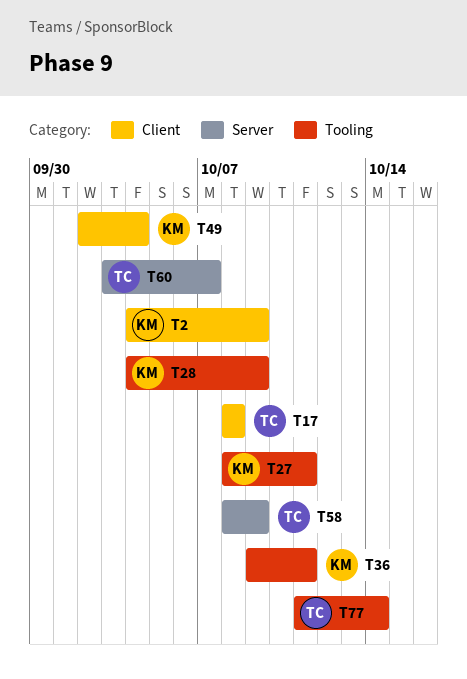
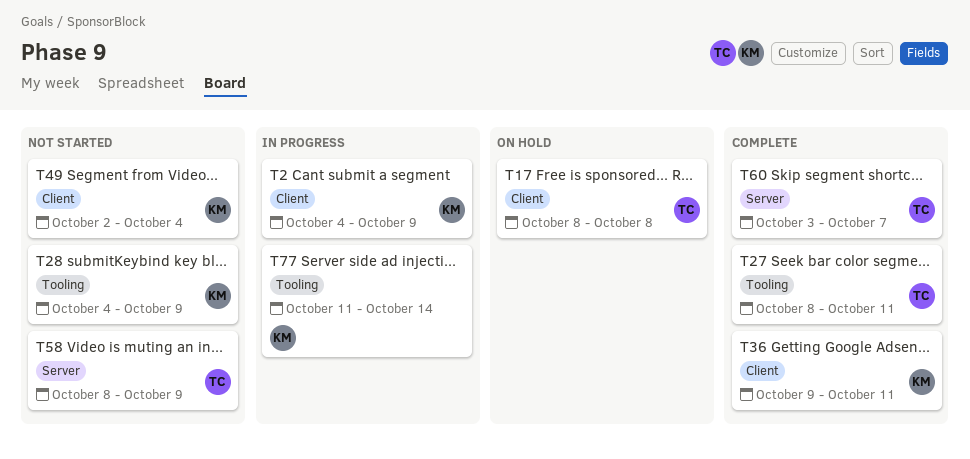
T27, owner: KM -> TC
T36, label: Tooling -> Client
T77, owner: TC -> KM

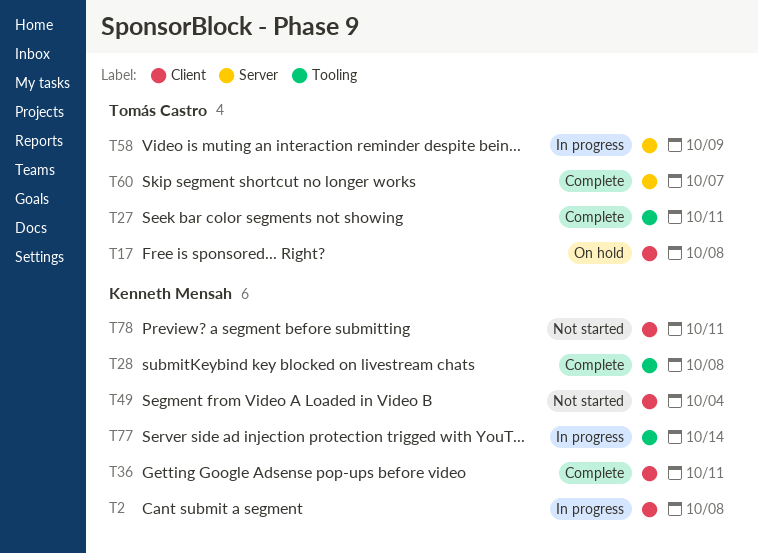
T2, due: Oct 9 -> Oct 8
T28, status: Not started -> Complete
T28, due: Oct 9 -> Oct 8
T58, status: Not started -> In progress
T78: none -> present

